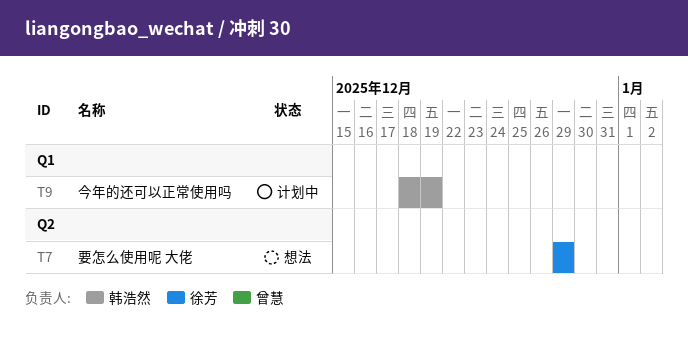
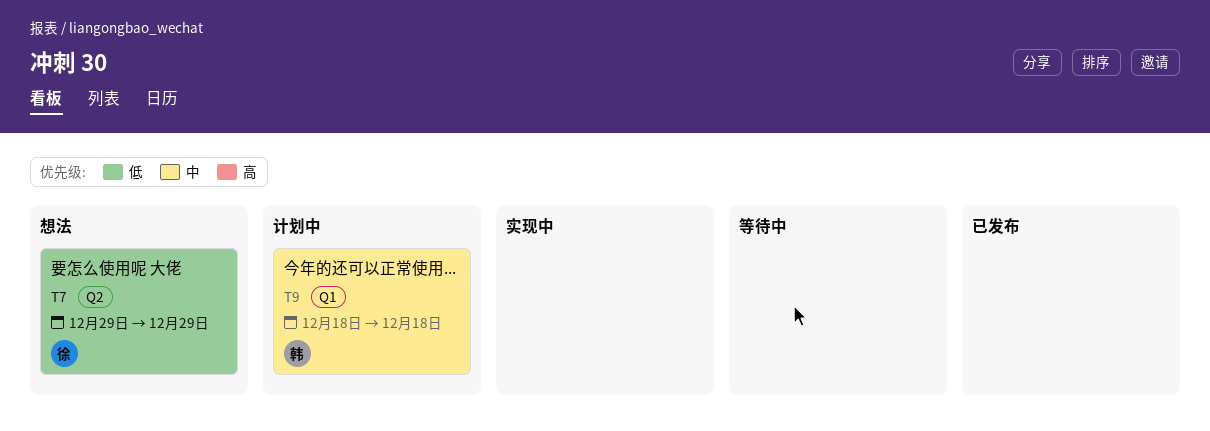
T9, due: Dec 19 -> Dec 18

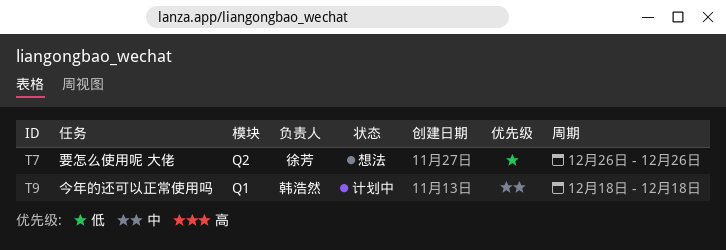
T7, start: Dec 29 -> Dec 26
T7, due: Dec 29 -> Dec 26

